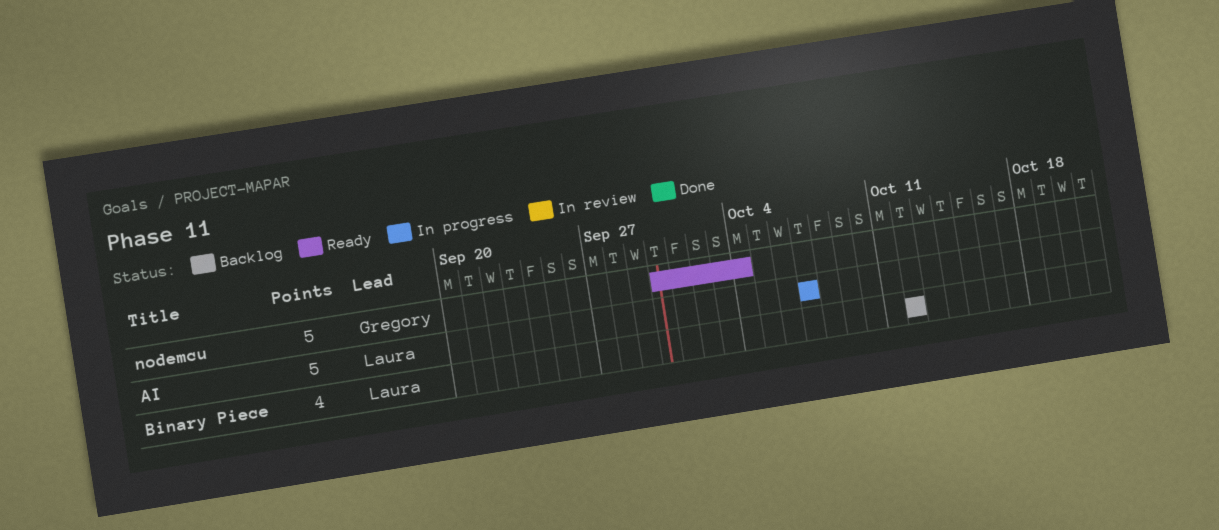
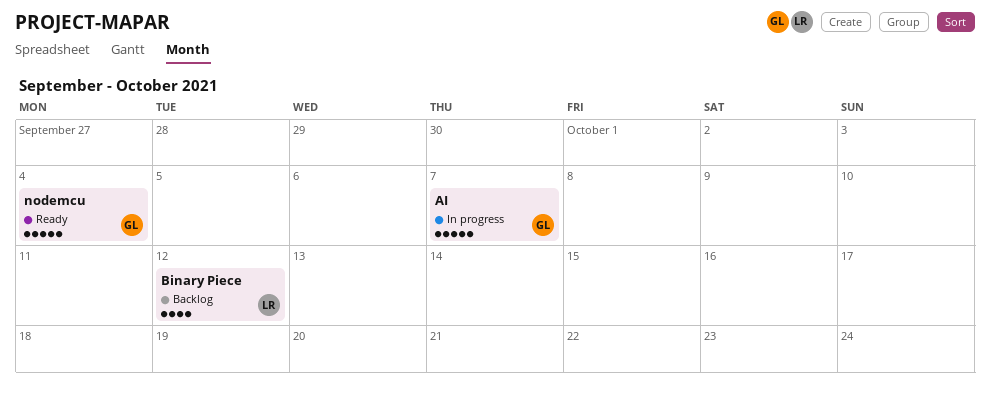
AI, owner: Laura -> Gregory

